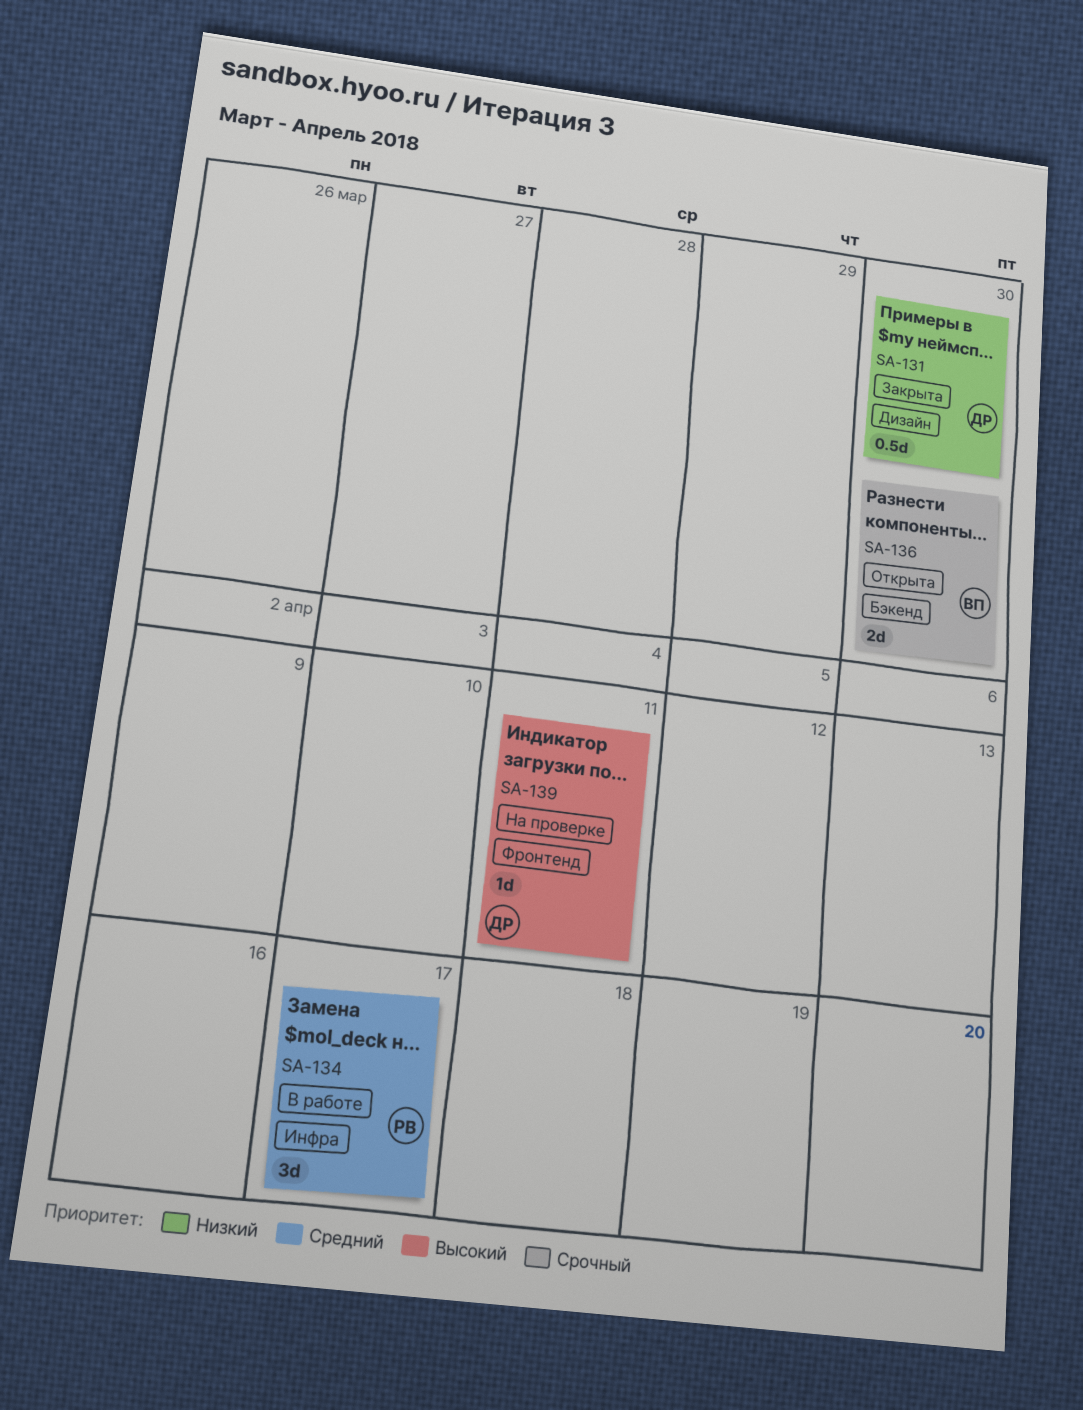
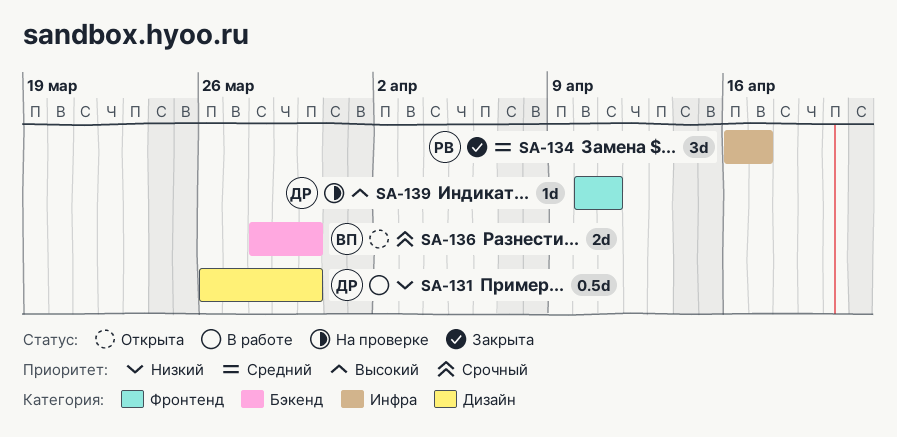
SA-131, status: Закрыта -> В работе
SA-134, status: В работе -> Закрыта

